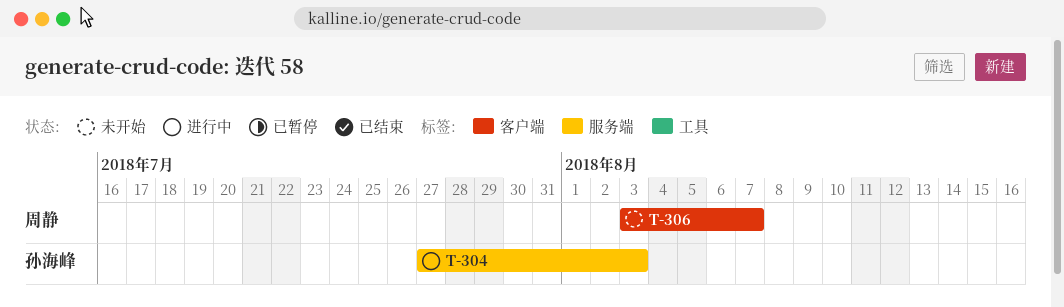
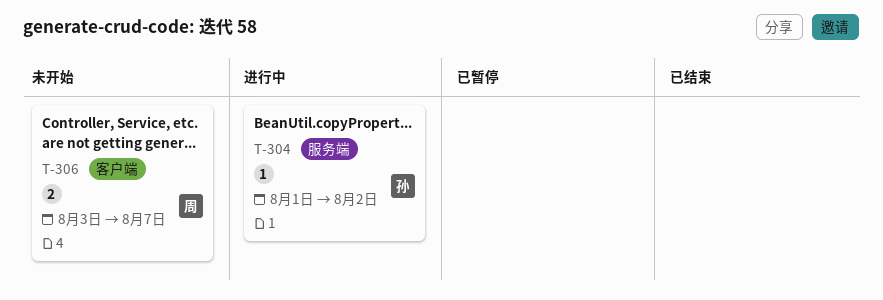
T-304, start: Jul 27 -> Aug 1
T-304, due: Aug 3 -> Aug 2

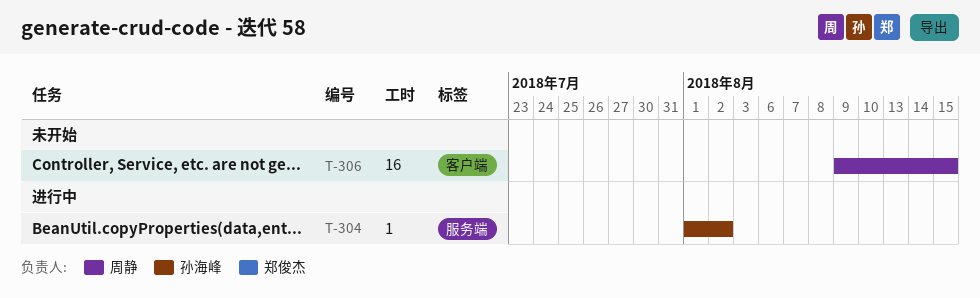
T-306, estimate: 2 -> 16
T-306, start: Aug 3 -> Aug 9
T-306, due: Aug 7 -> Aug 15

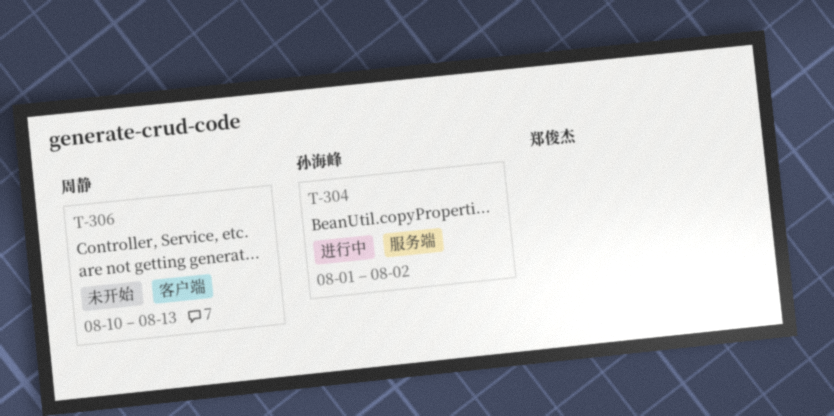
T-306, start: Aug 9 -> Aug 10
T-306, due: Aug 15 -> Aug 13

